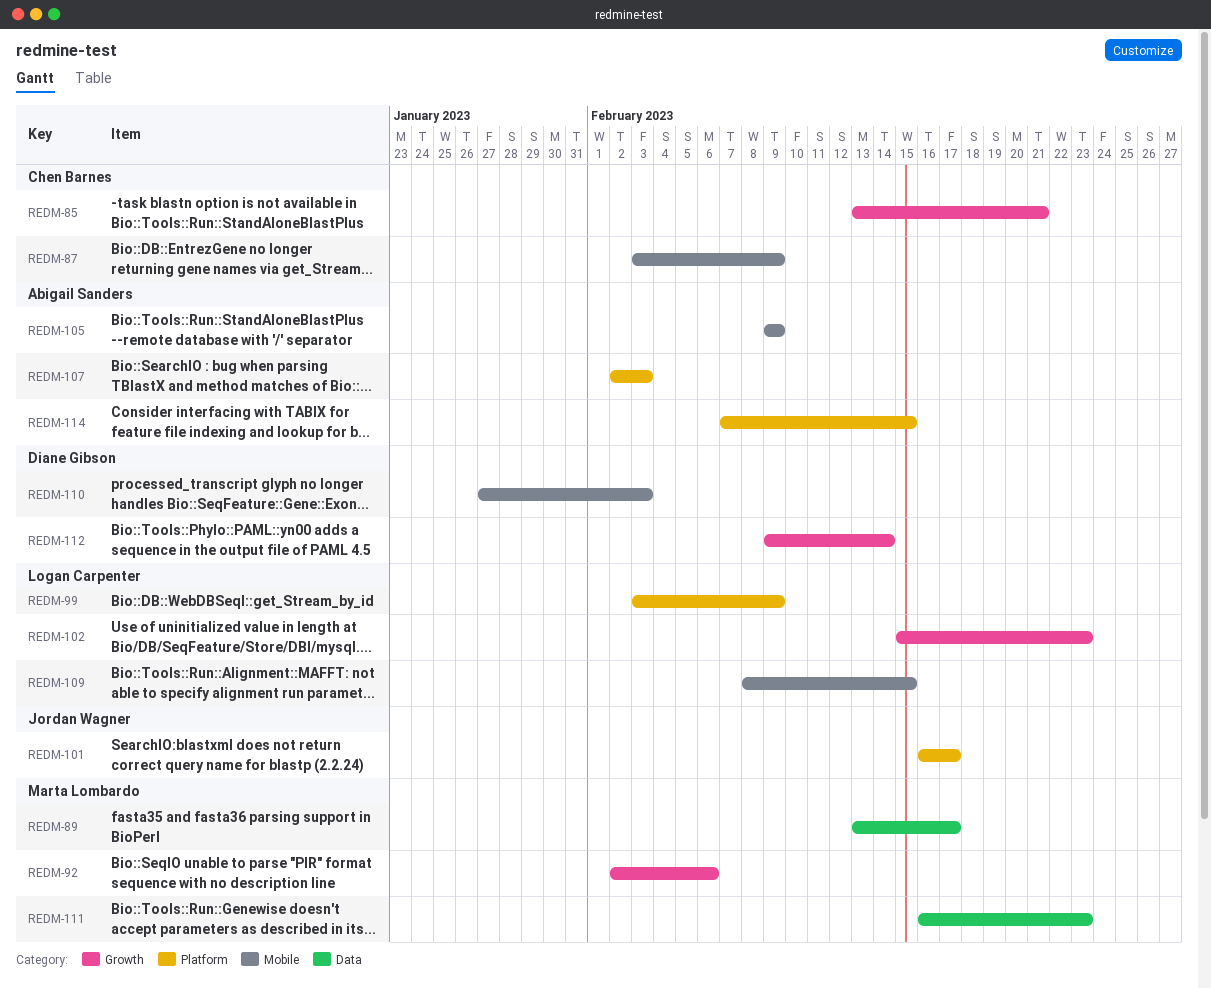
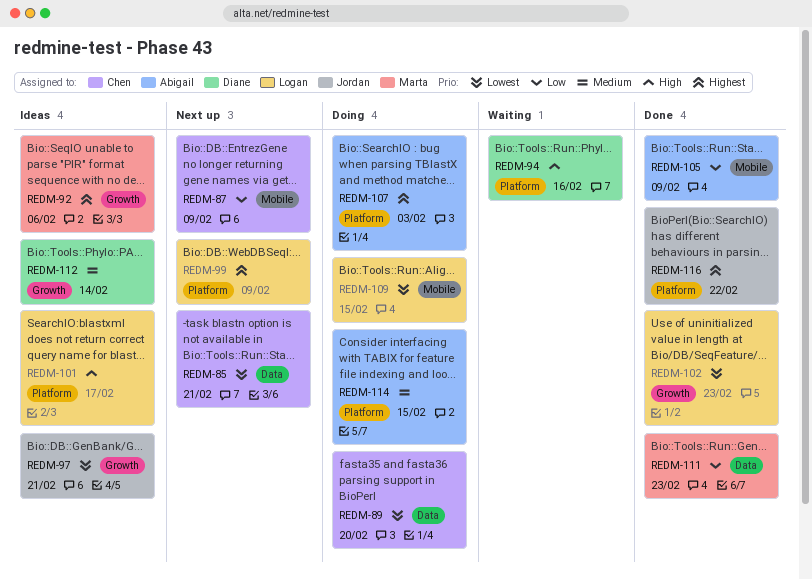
REDM-85, label: Growth -> Data
REDM-89, owner: Marta Lombardo -> Chen Barnes
REDM-89, due: Feb 17 -> Feb 20
REDM-94: none -> present
REDM-97: none -> present
REDM-101, owner: Jordan Wagner -> Logan Carpenter
REDM-110: present -> none
REDM-116: none -> present

